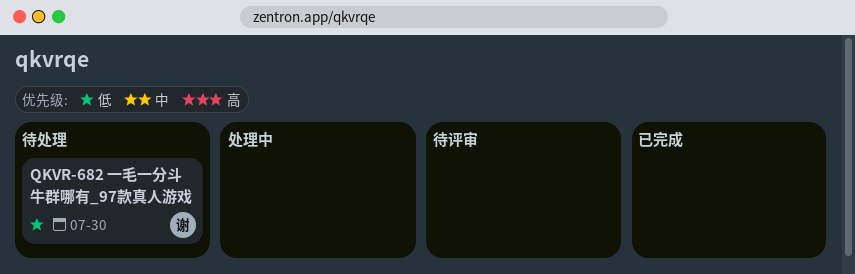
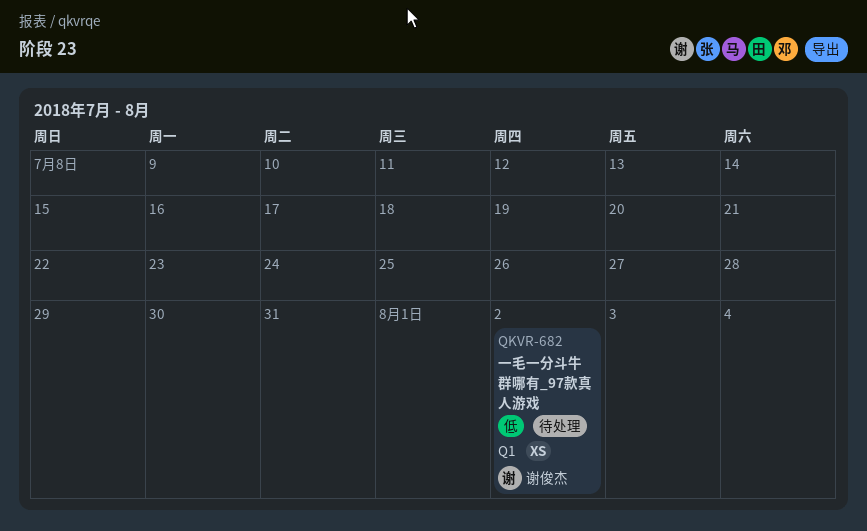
QKVR-682, due: Jul 30 -> Aug 2

